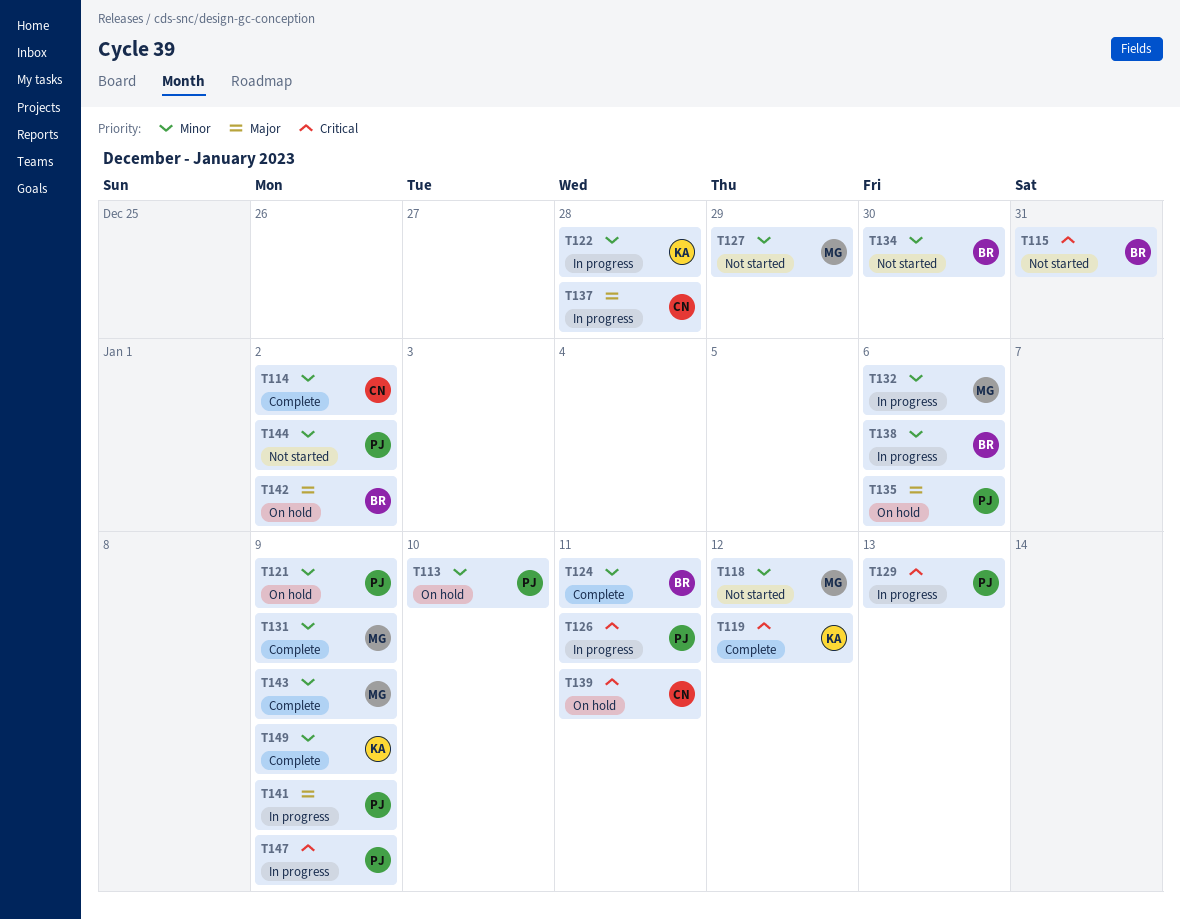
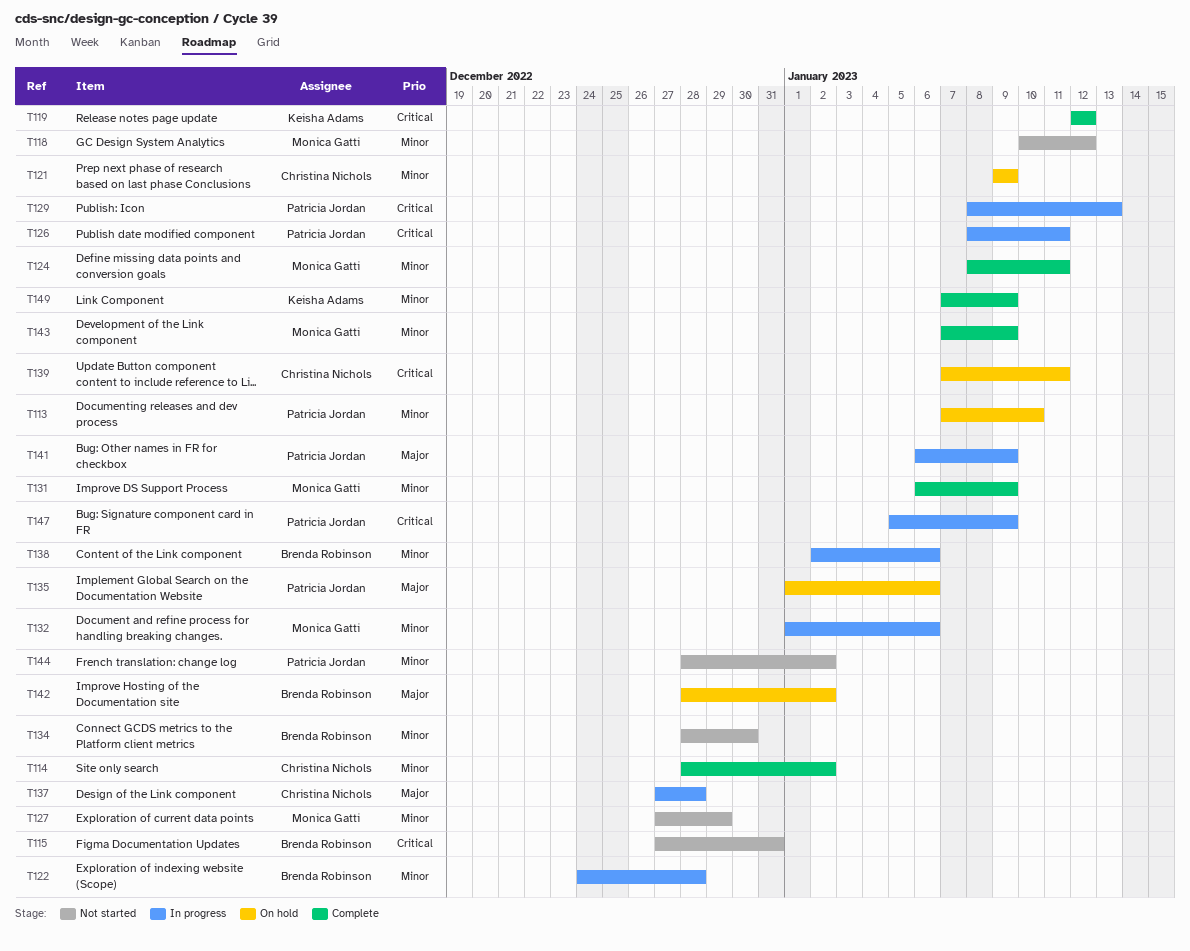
T121, owner: Patricia Jordan -> Christina Nichols
T122, owner: Keisha Adams -> Brenda Robinson
T124, owner: Brenda Robinson -> Monica Gatti

